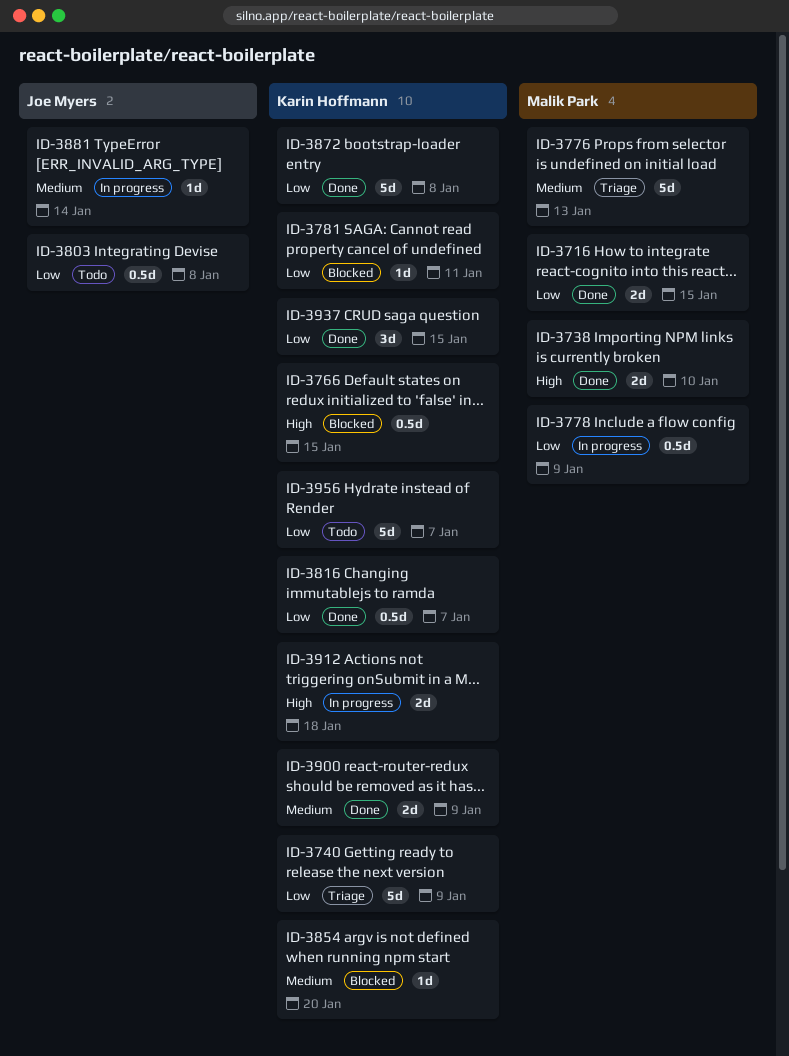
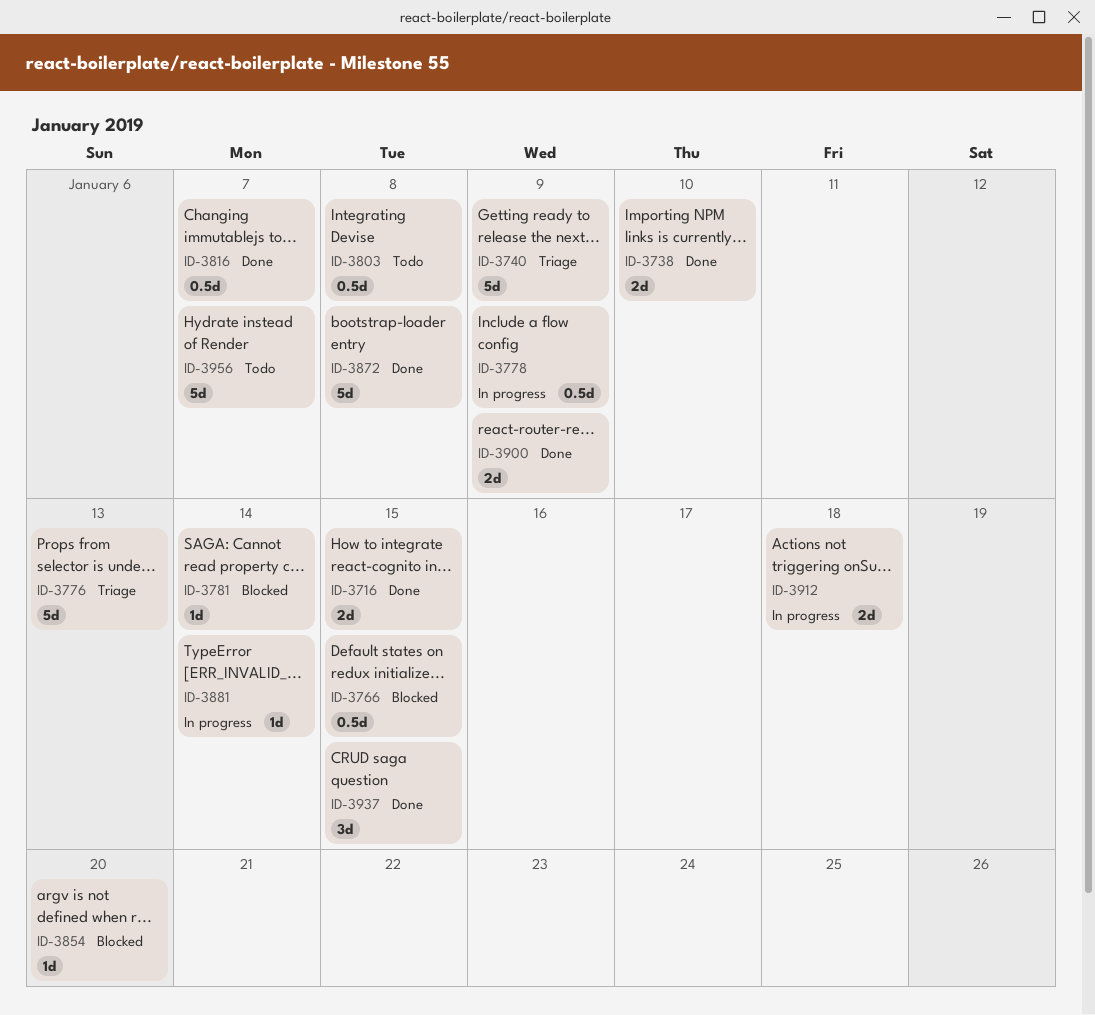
ID-3781, due: Jan 11 -> Jan 14

